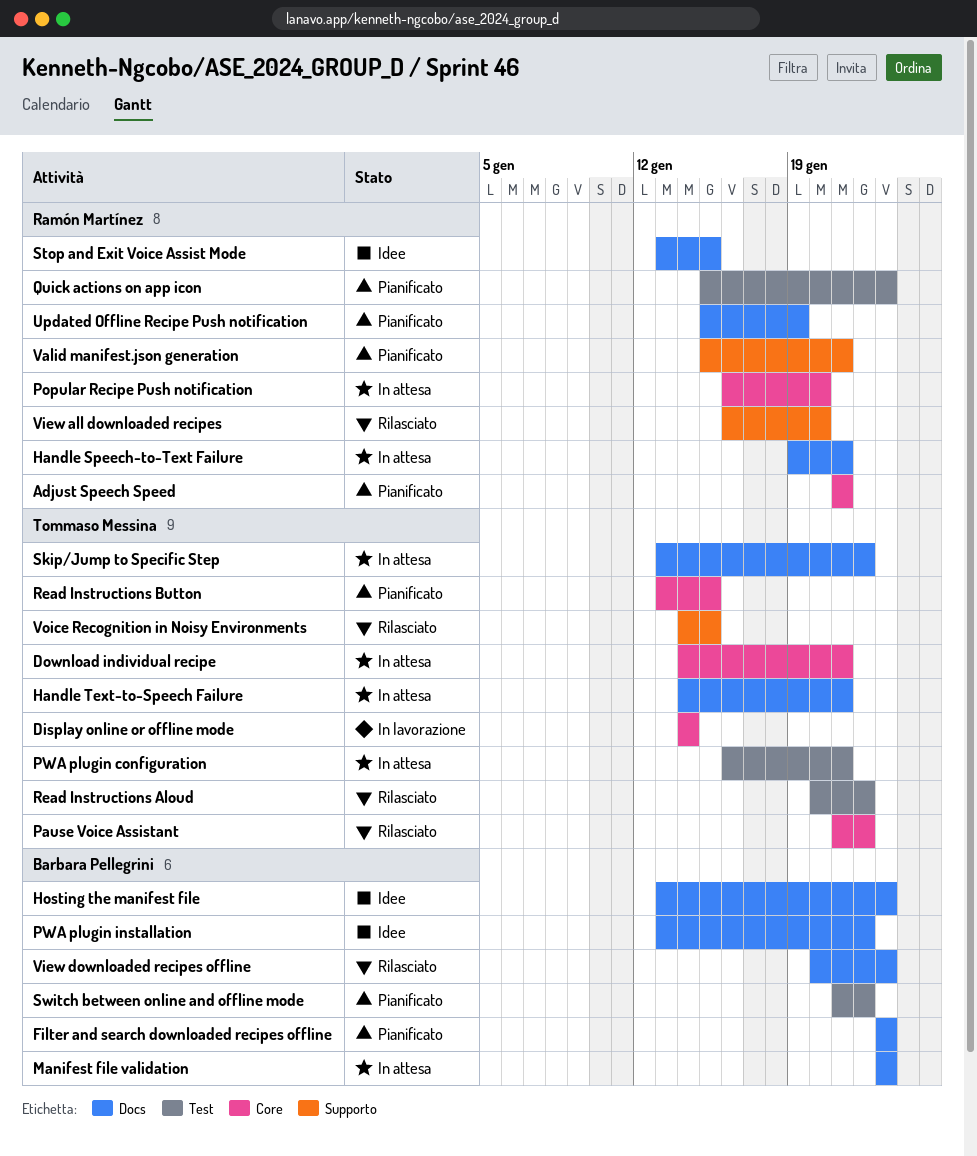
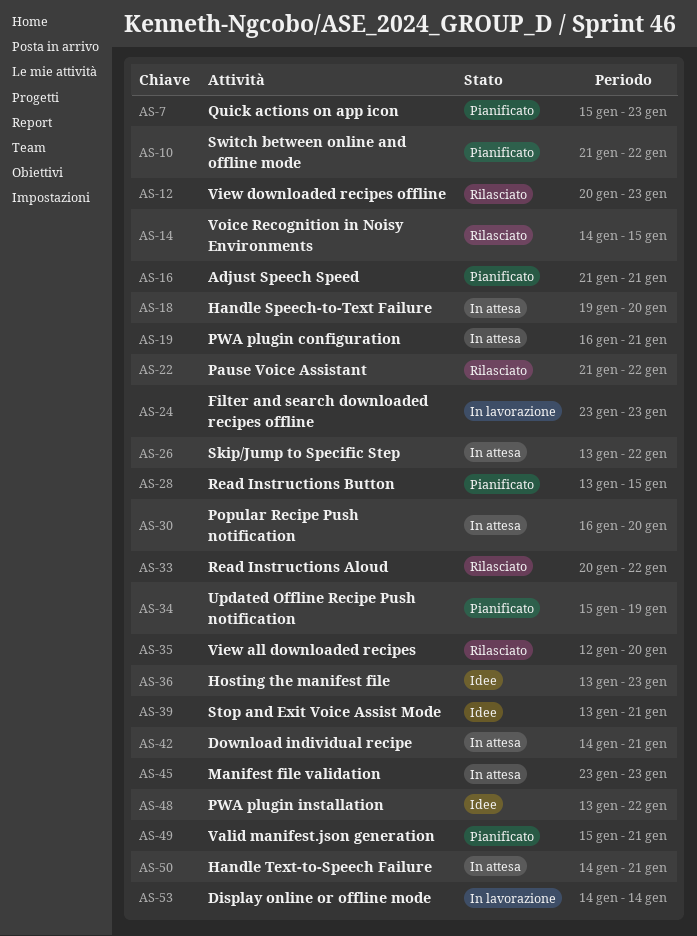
Filter and search downloaded recipes offline, status: Pianificato -> In lavorazione
Handle Speech-to-Text Failure, due: Jan 21 -> Jan 20
Stop and Exit Voice Assist Mode, due: Jan 15 -> Jan 21
View all downloaded recipes, start: Jan 16 -> Jan 12

